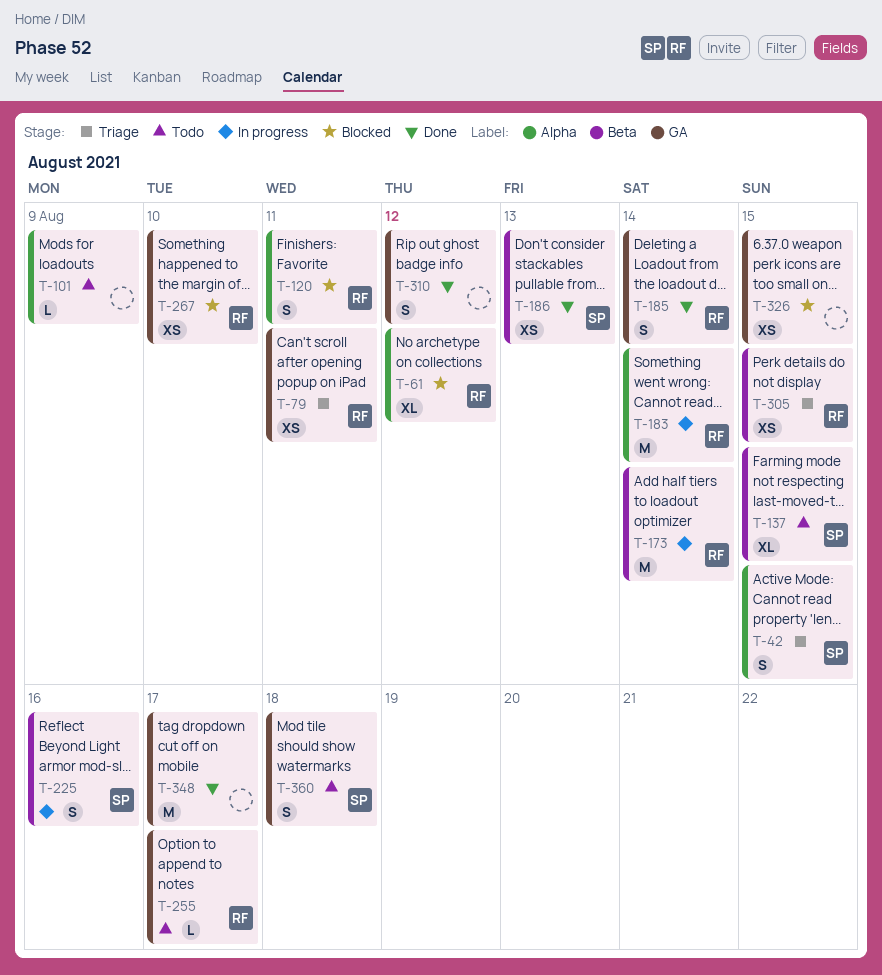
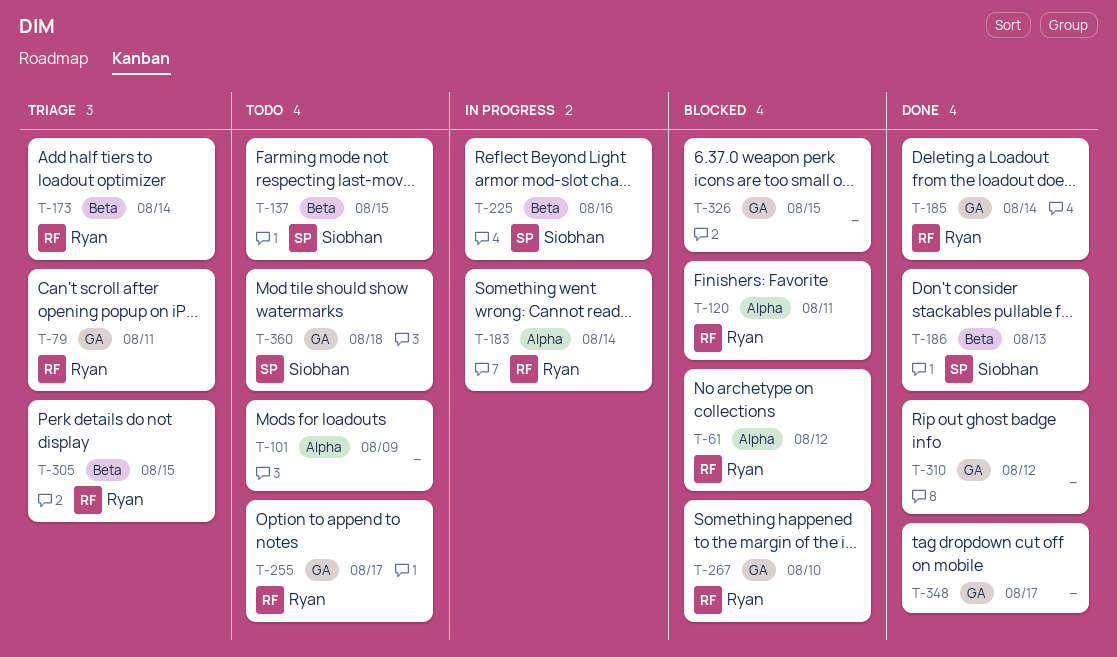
T-42: present -> none
T-173, status: In progress -> Triage

